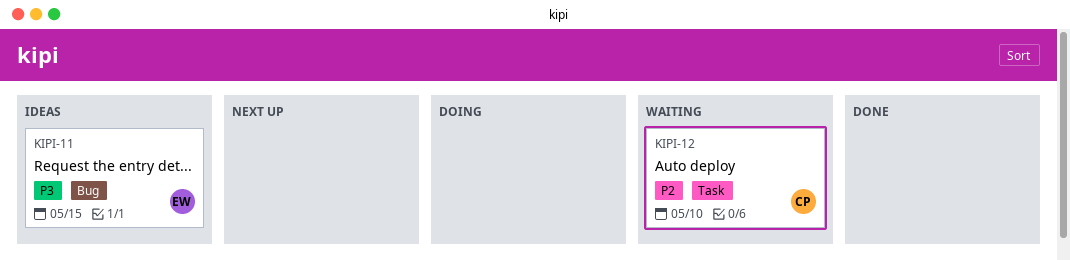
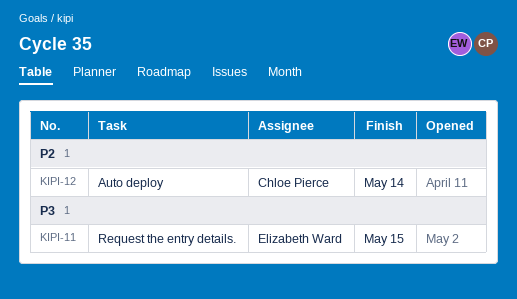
KIPI-12, due: May 10 -> May 14

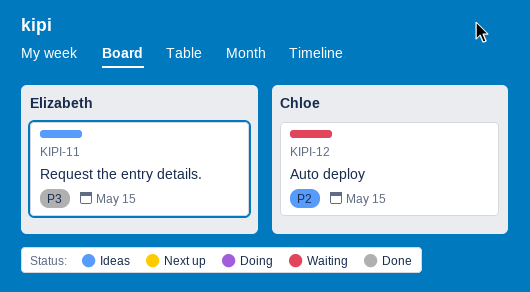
KIPI-12, due: May 14 -> May 15

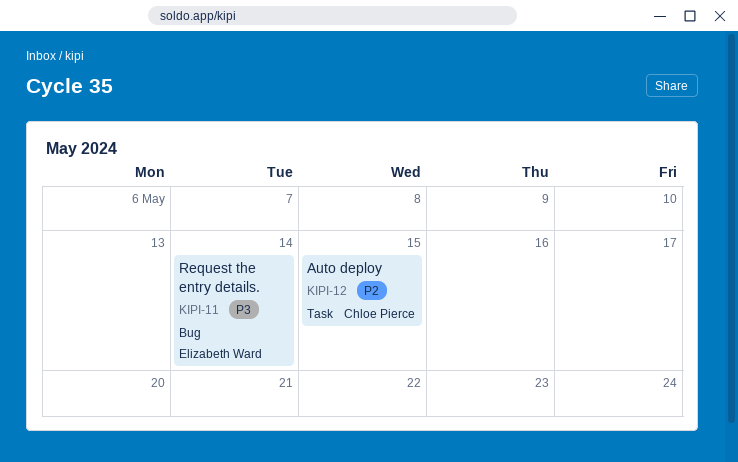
KIPI-11, due: May 15 -> May 14

